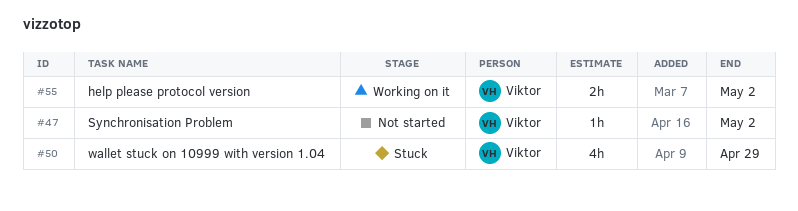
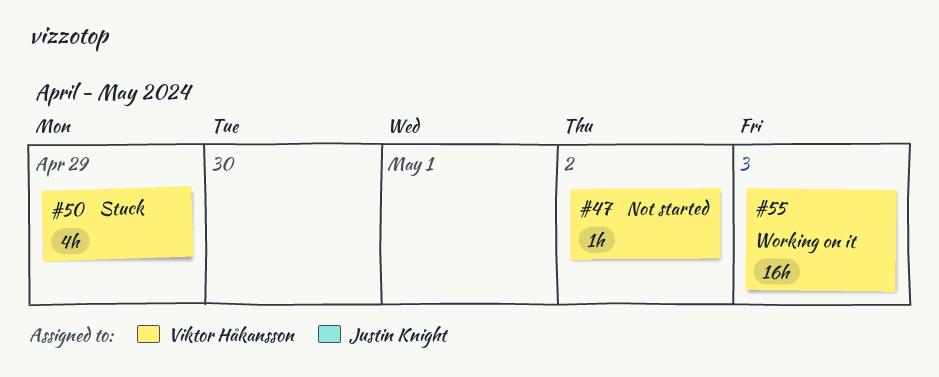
#55, estimate: 2h -> 16h
#55, due: May 2 -> May 3

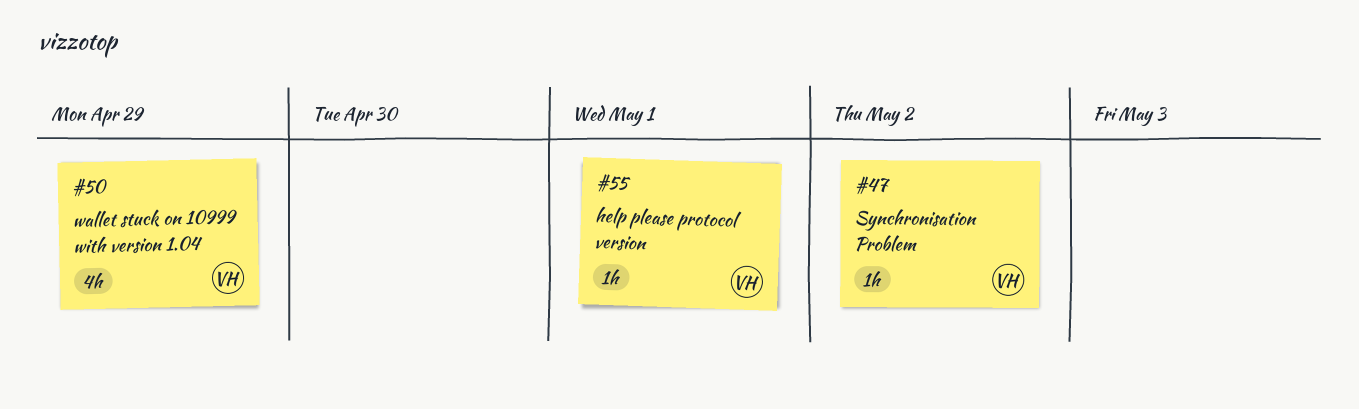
#55, estimate: 16h -> 1h
#55, due: May 3 -> May 1

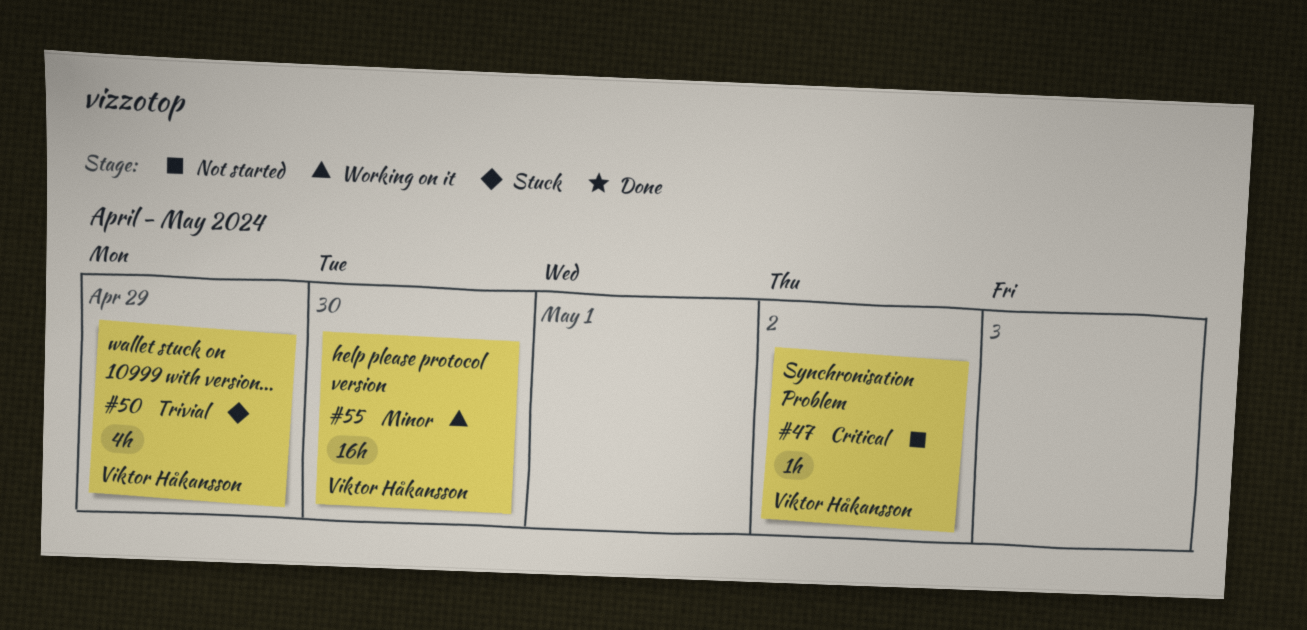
#55, estimate: 1h -> 16h
#55, due: May 1 -> Apr 30

